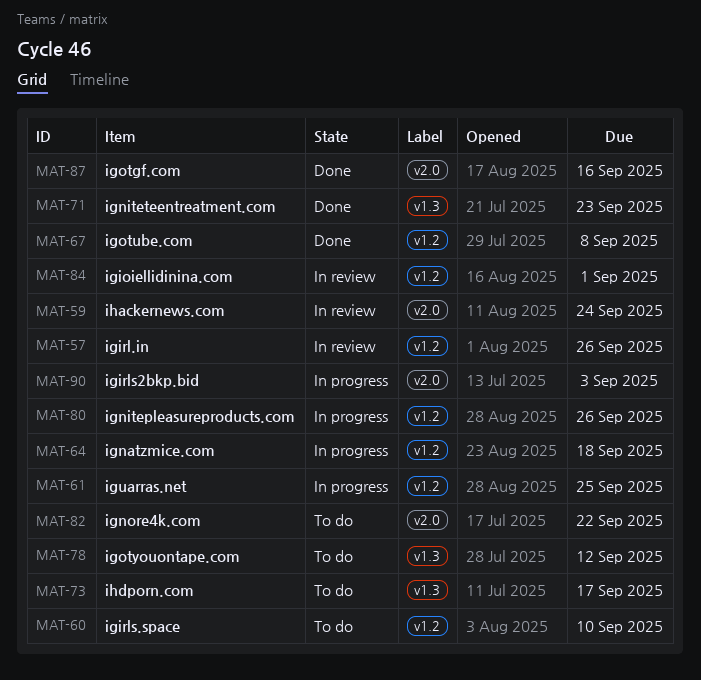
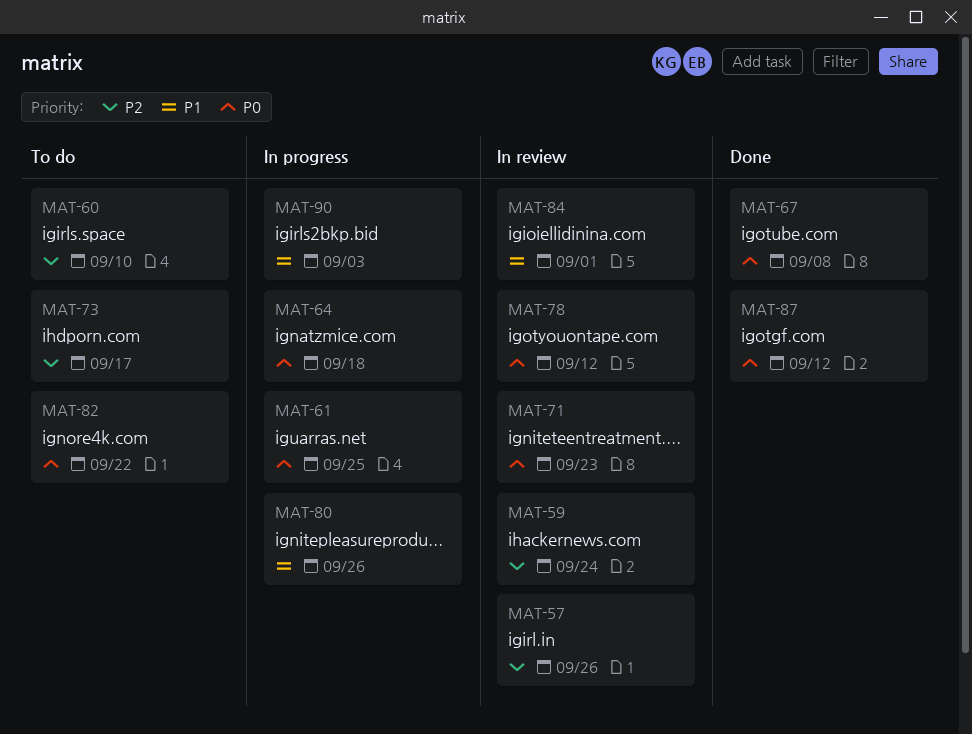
MAT-71, status: Done -> In review
MAT-78, status: To do -> In review
MAT-87, due: Sep 16 -> Sep 12

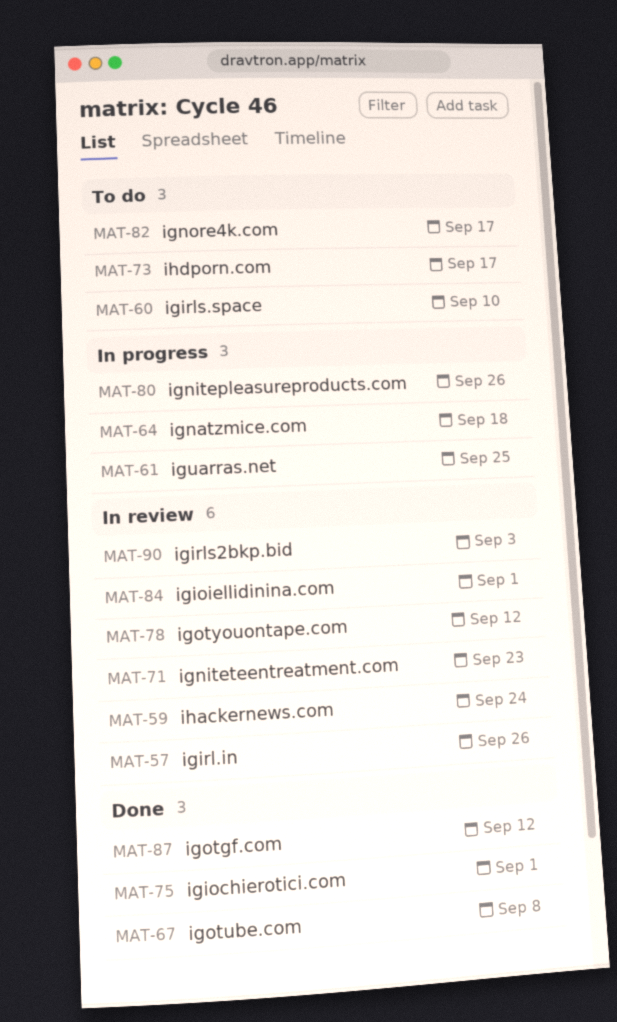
MAT-75: none -> present
MAT-82, due: Sep 22 -> Sep 17
MAT-90, status: In progress -> In review

